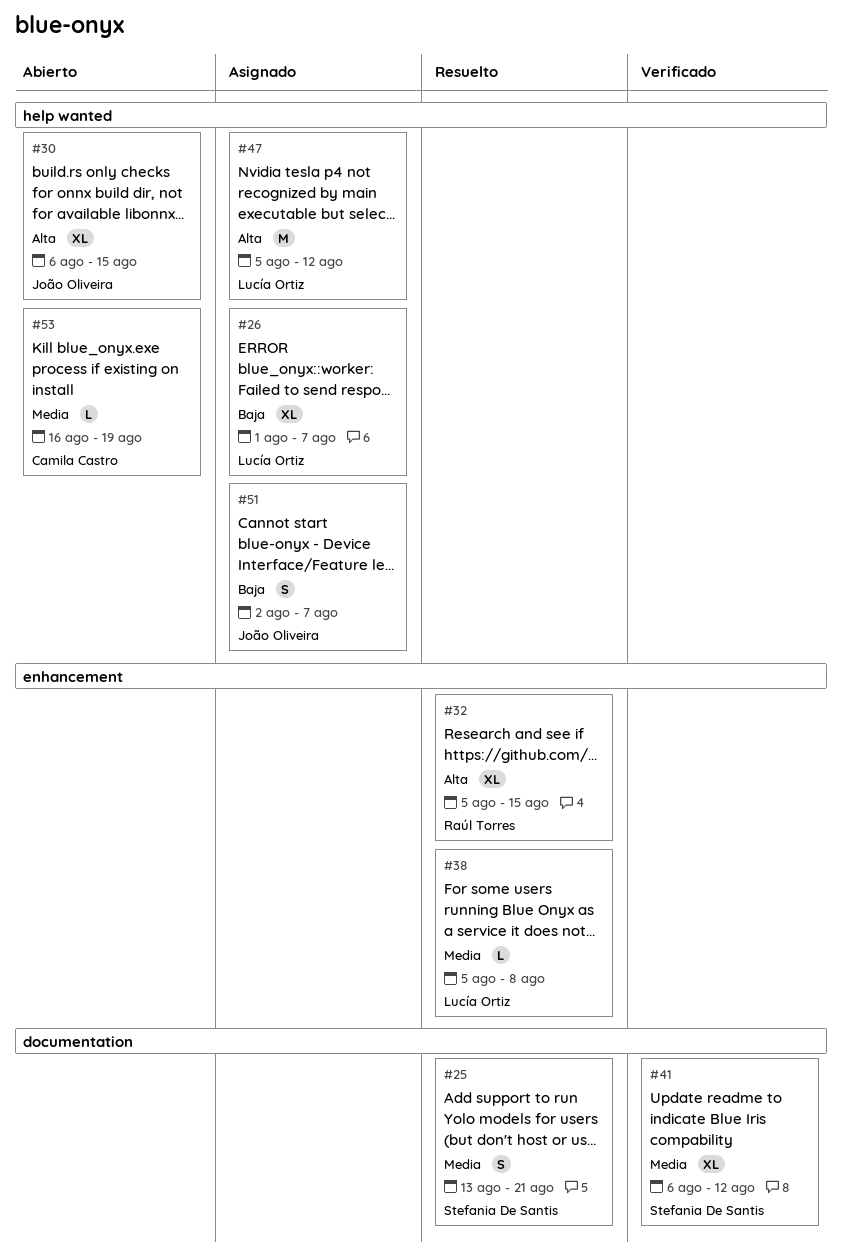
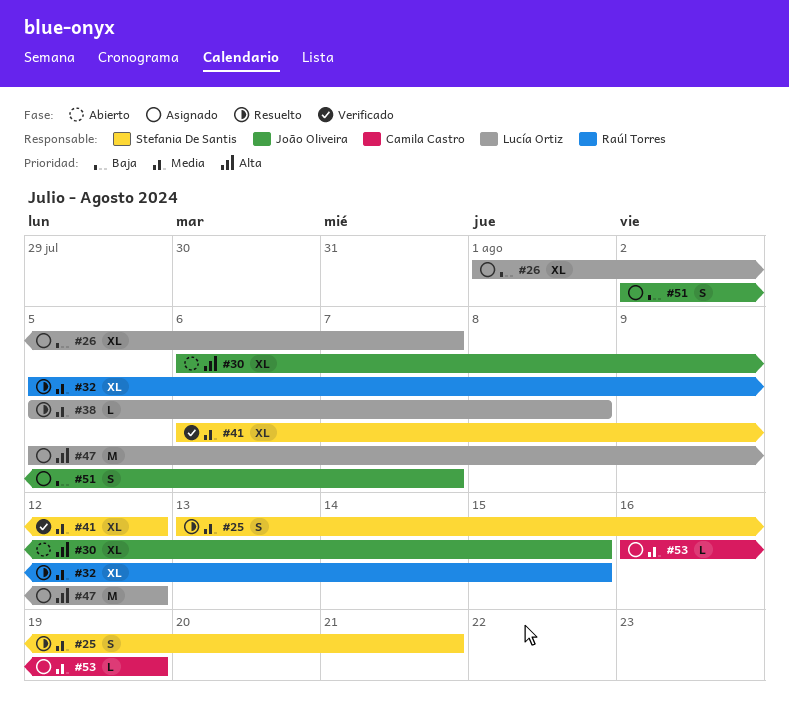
#32, priority: Alta -> Media
#53, status: Abierto -> Asignado

